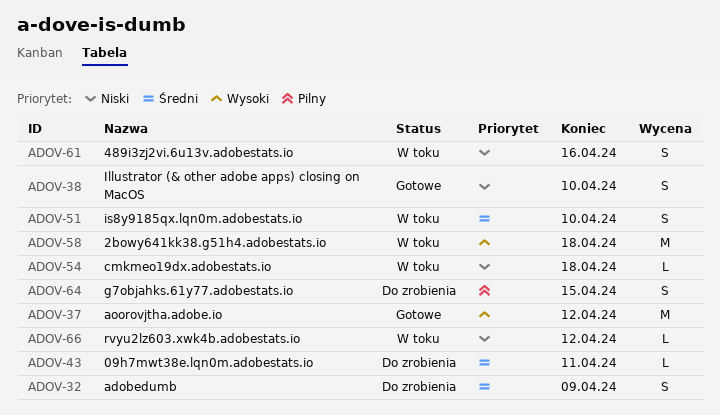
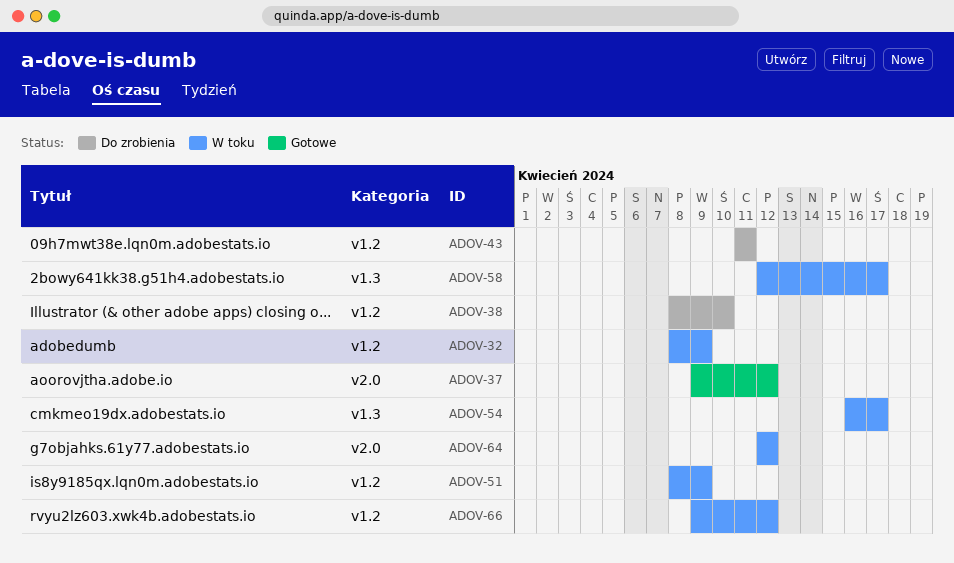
ADOV-32, status: Do zrobienia -> W toku
ADOV-38, status: Gotowe -> Do zrobienia
ADOV-51, due: Apr 10 -> Apr 9
ADOV-54, due: Apr 18 -> Apr 17
ADOV-58, due: Apr 18 -> Apr 17
ADOV-61: present -> none
ADOV-64, status: Do zrobienia -> W toku
ADOV-64, due: Apr 15 -> Apr 12

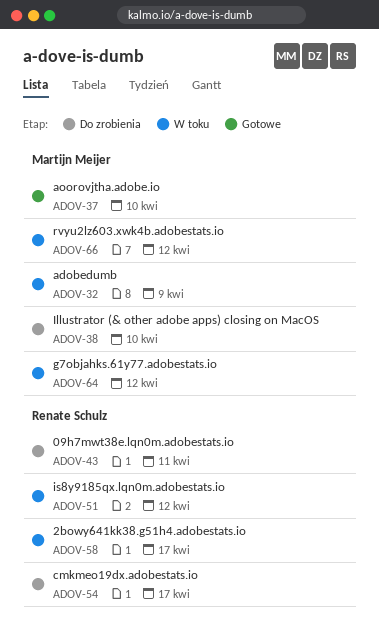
ADOV-37, due: Apr 12 -> Apr 10
ADOV-51, due: Apr 9 -> Apr 12
ADOV-54, status: W toku -> Do zrobienia

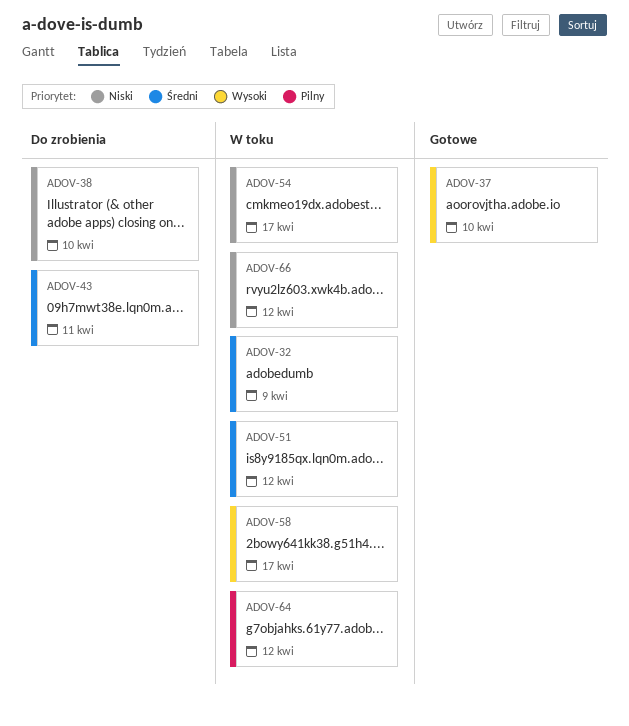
ADOV-54, status: Do zrobienia -> W toku

